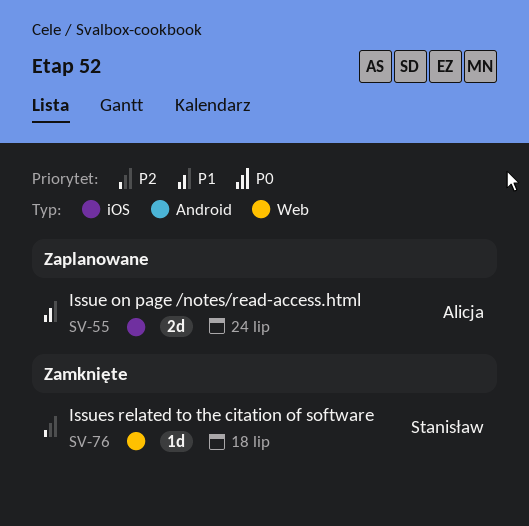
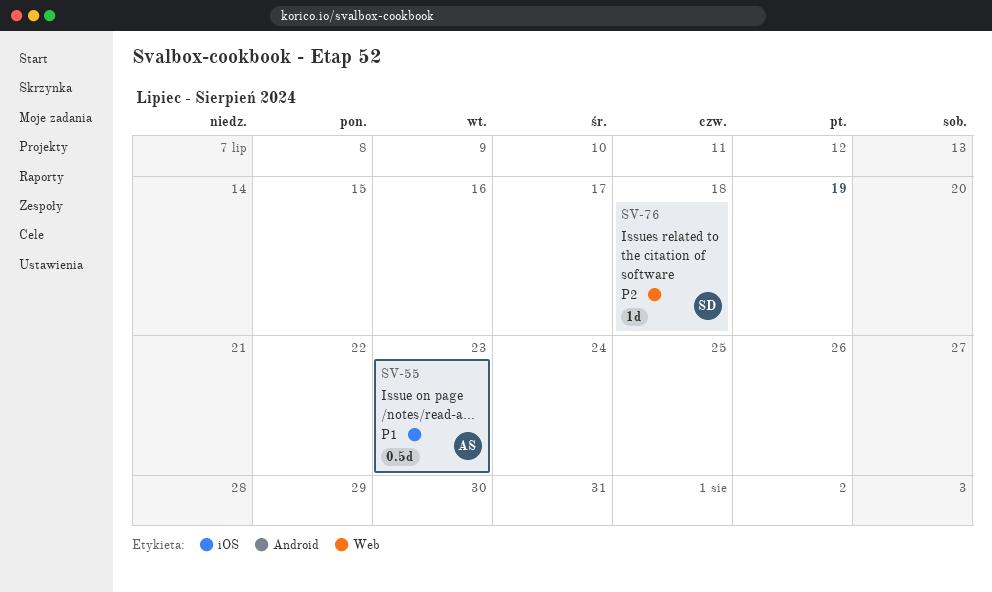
SV-55, estimate: 2d -> 0.5d
SV-55, due: Jul 24 -> Jul 23

